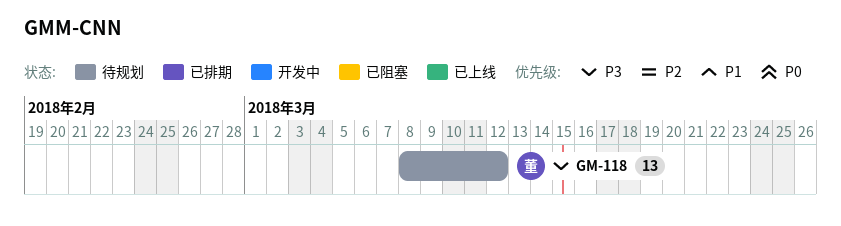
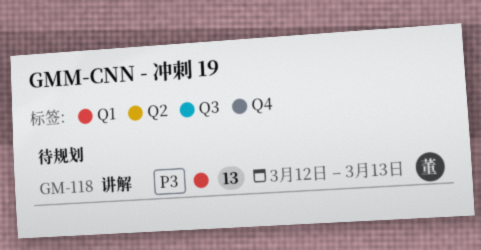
GM-118, start: Mar 8 -> Mar 12
GM-118, due: Mar 12 -> Mar 13

